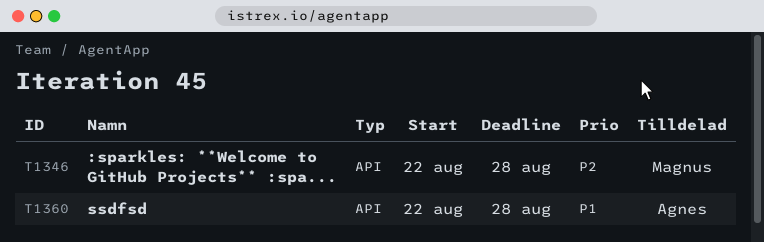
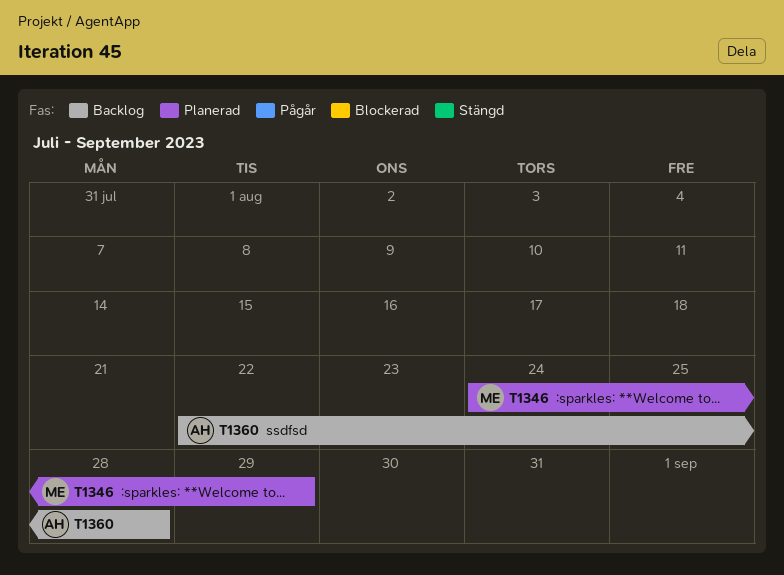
T1346, start: Aug 22 -> Aug 24
T1346, due: Aug 28 -> Aug 29

